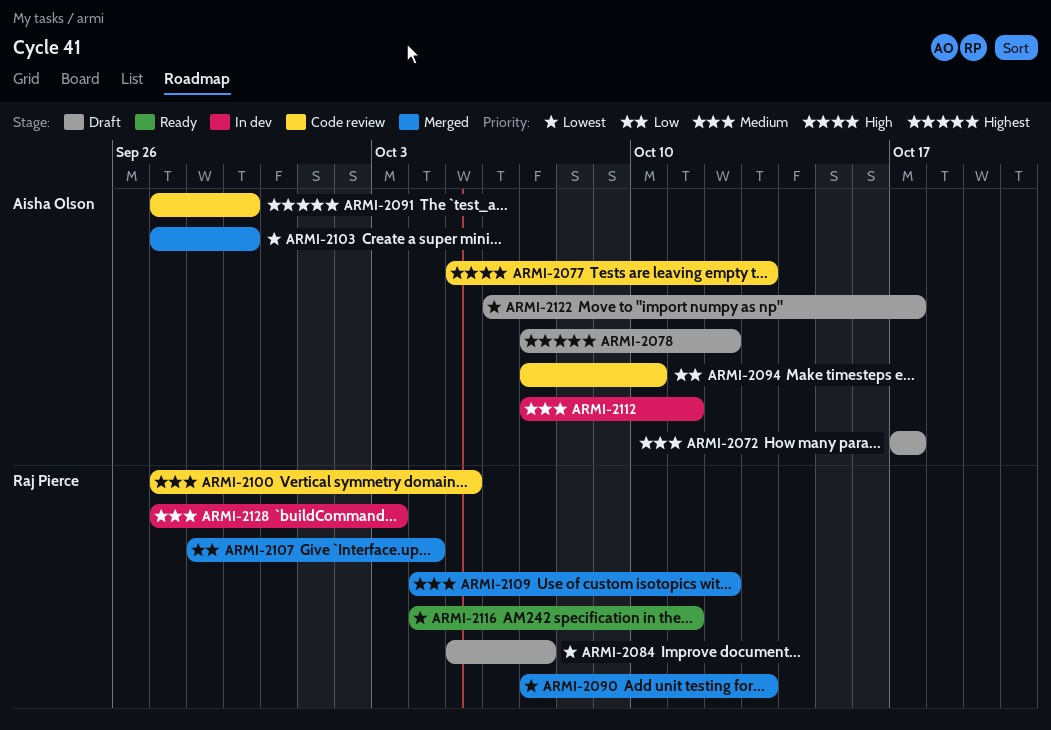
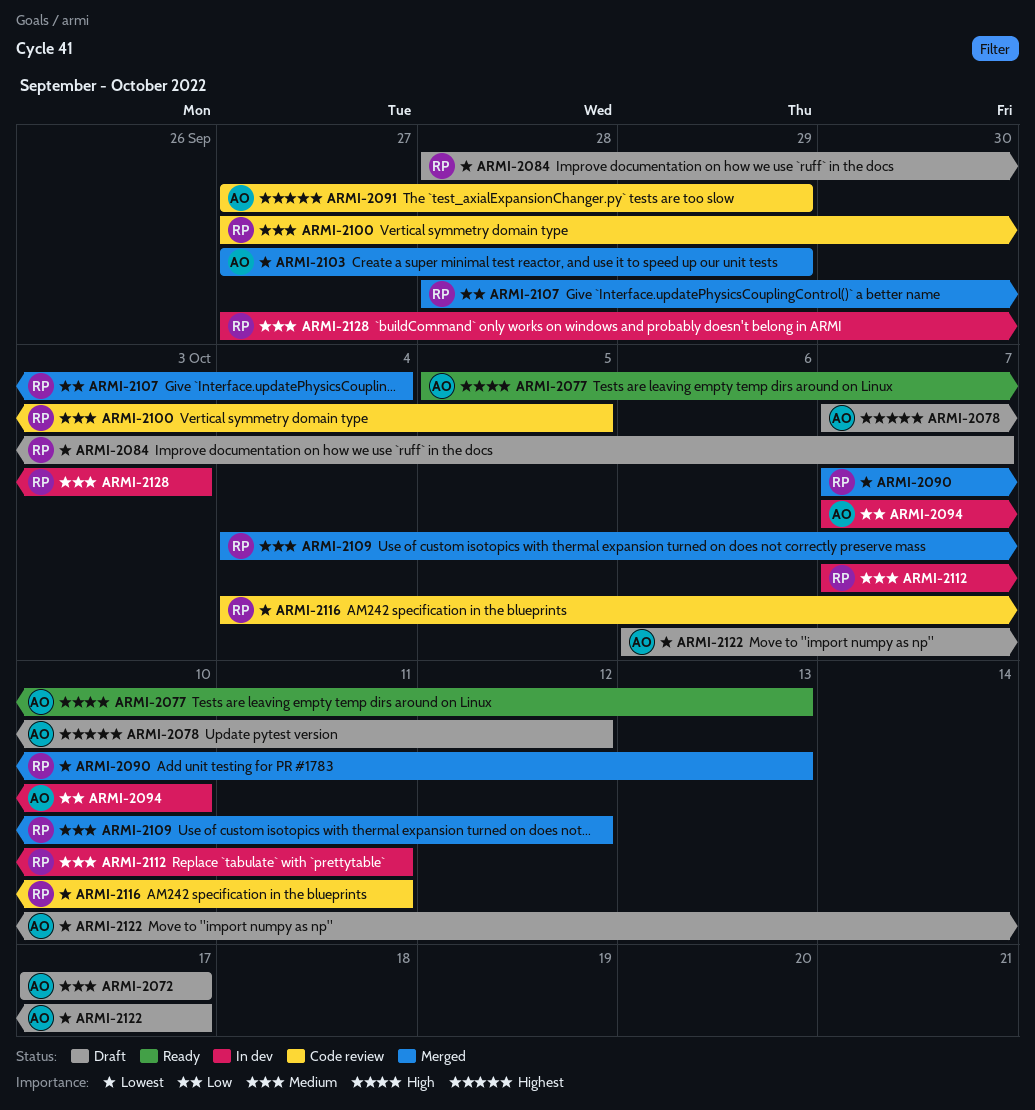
ARMI-2077, status: Code review -> Ready
ARMI-2084, start: Oct 5 -> Sep 28
ARMI-2094, status: Code review -> In dev
ARMI-2112, owner: Aisha Olson -> Raj Pierce
ARMI-2116, status: Ready -> Code review

